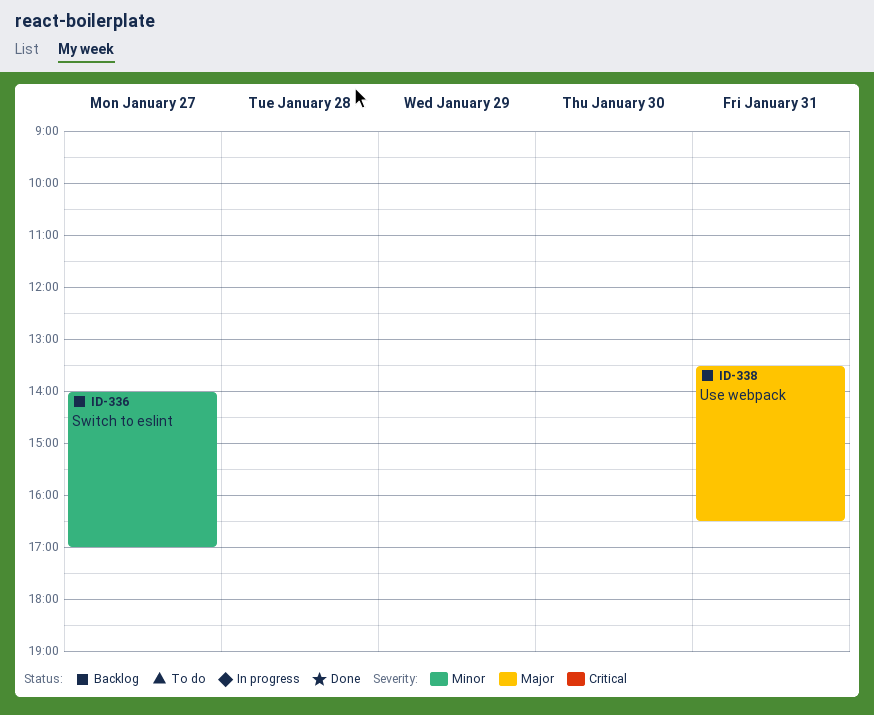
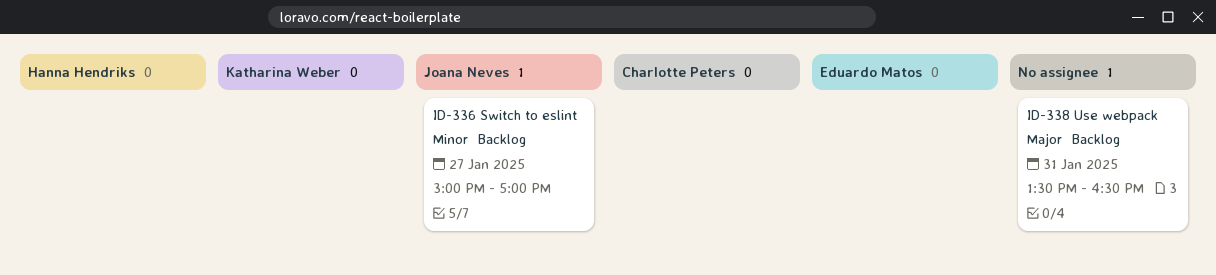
ID-336, begins: 14:00 -> 15:00

